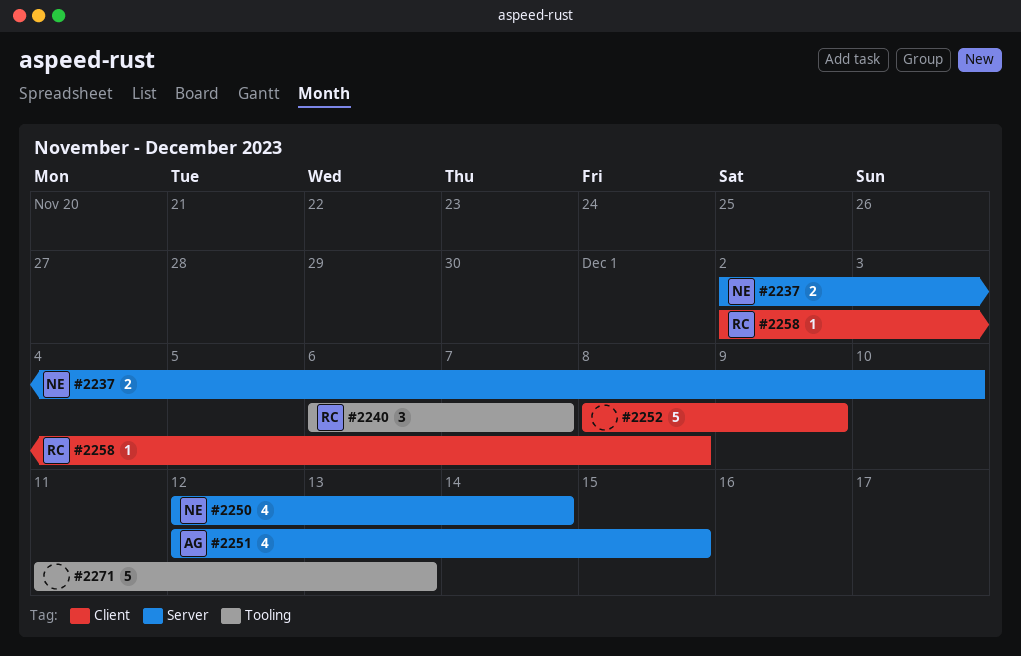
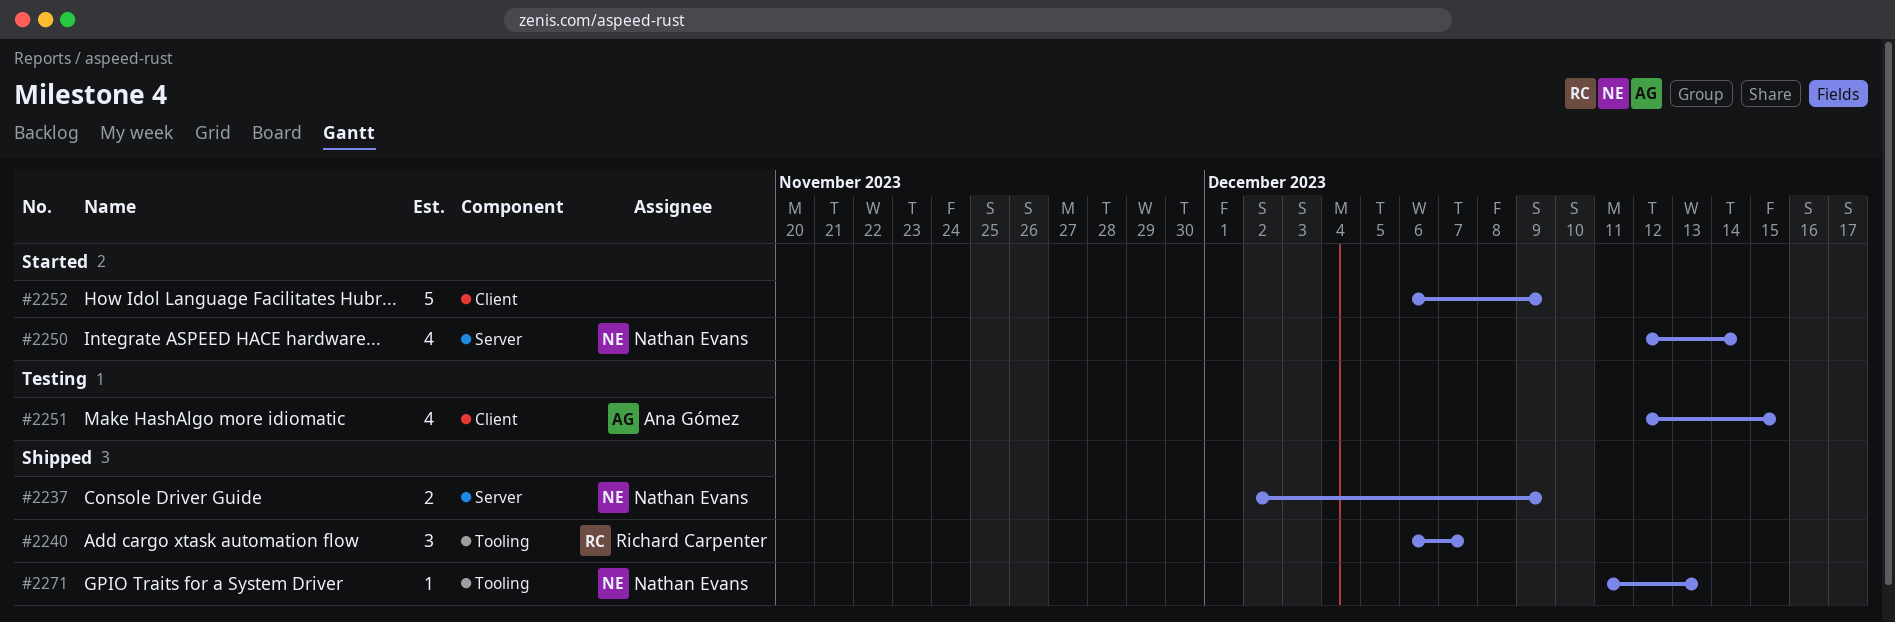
#2237, due: Dec 10 -> Dec 9
#2251, label: Server -> Client
#2252, start: Dec 8 -> Dec 6
#2258: present -> none
#2271, owner: none -> Nathan Evans
#2271, estimate: 5 -> 1

